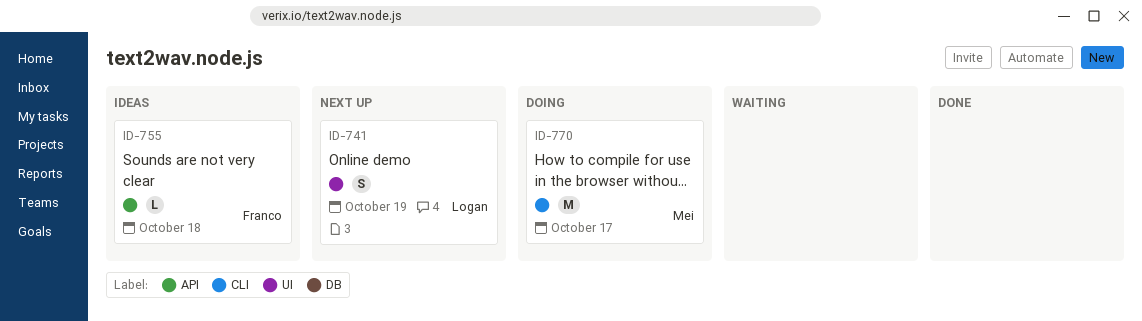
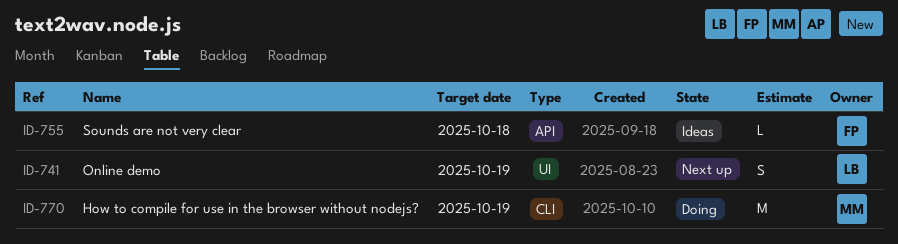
ID-770, due: Oct 17 -> Oct 19

